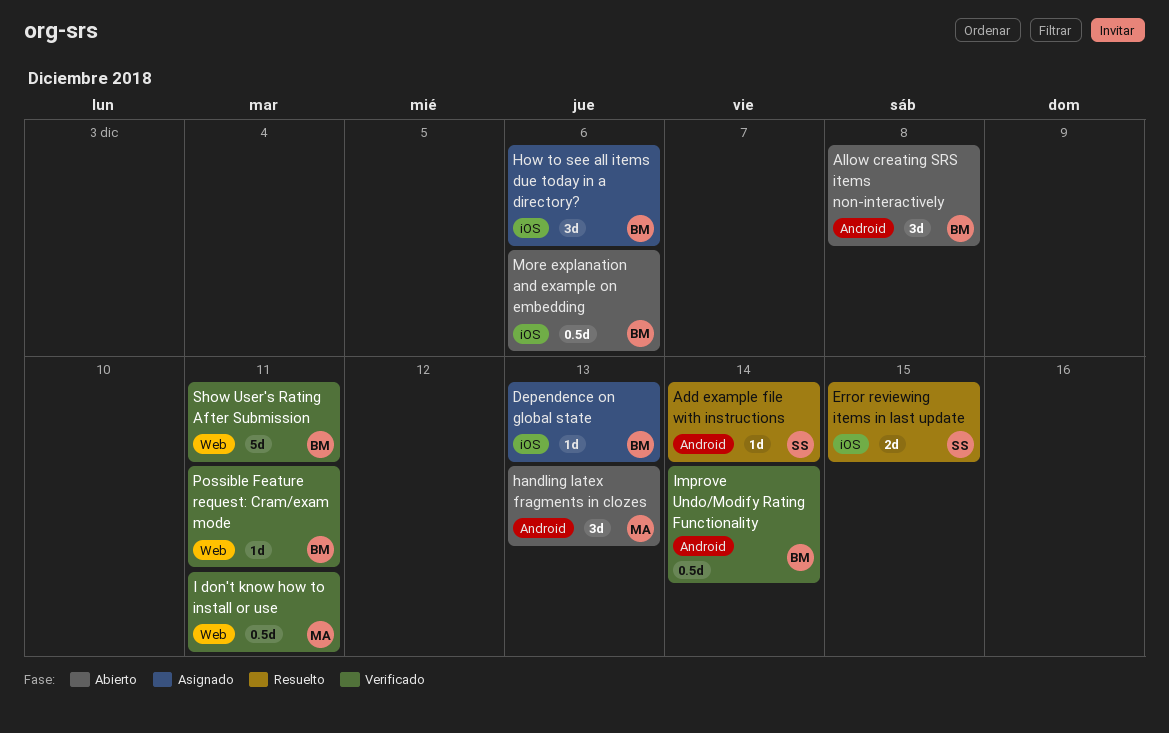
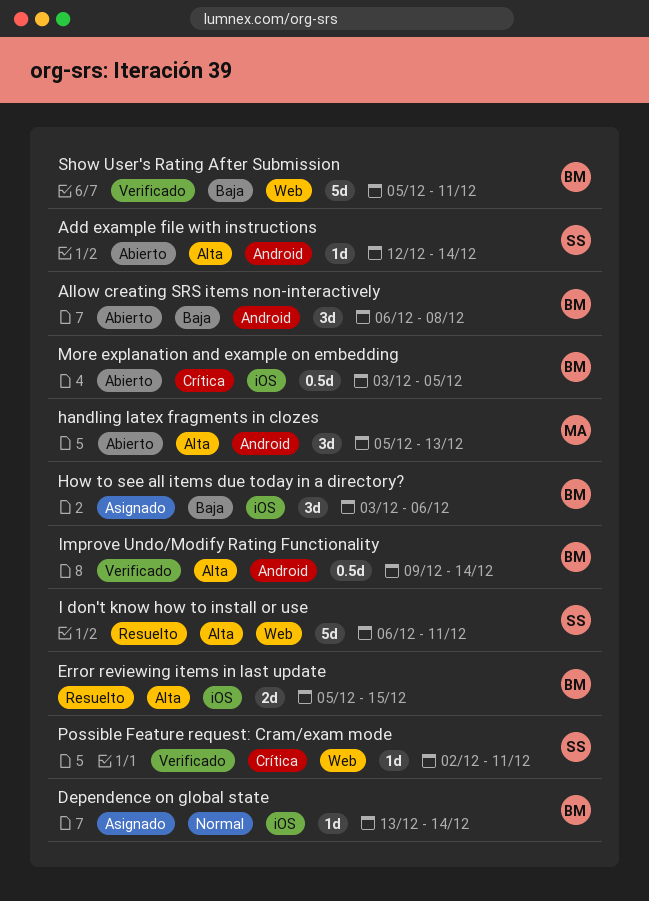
Add example file with instructions, status: Resuelto -> Abierto
Dependence on global state, due: Dec 13 -> Dec 14
Error reviewing items in last update, owner: SS -> BM
I don't know how to install or use, status: Verificado -> Resuelto
I don't know how to install or use, owner: MA -> SS
I don't know how to install or use, estimate: 0.5d -> 5d
More explanation and example on embedding, due: Dec 6 -> Dec 5
Possible Feature request: Cram/exam mode, owner: BM -> SS

